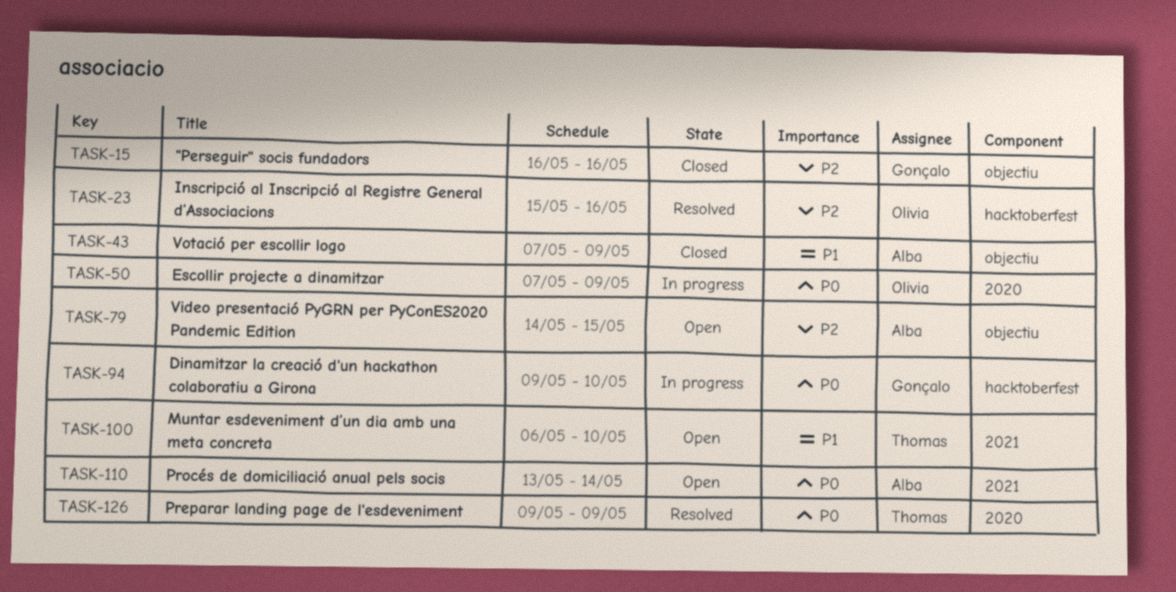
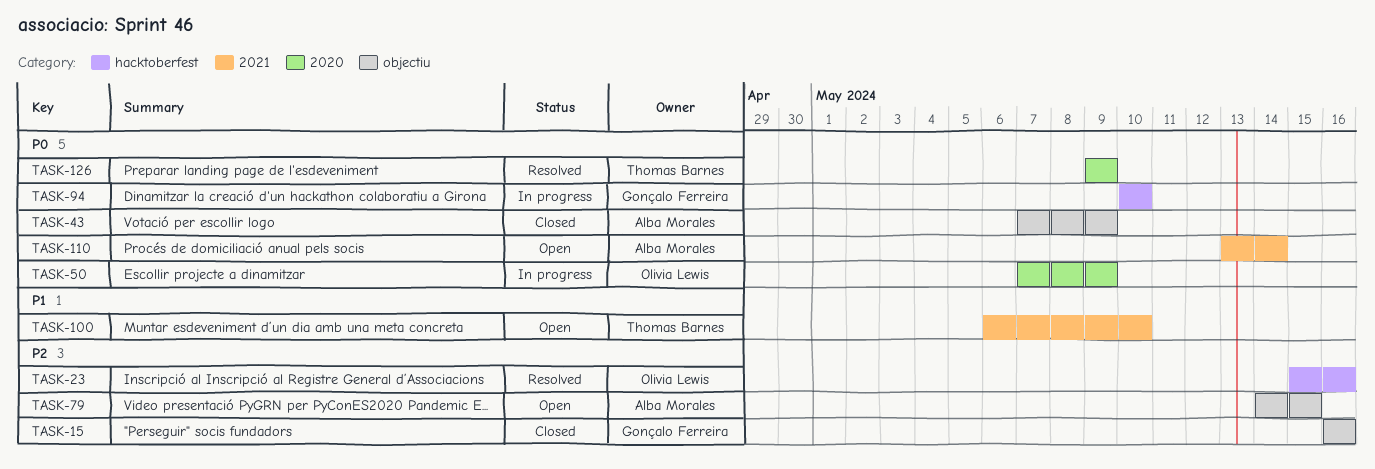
TASK-43, priority: P1 -> P0
TASK-94, start: May 9 -> May 10

